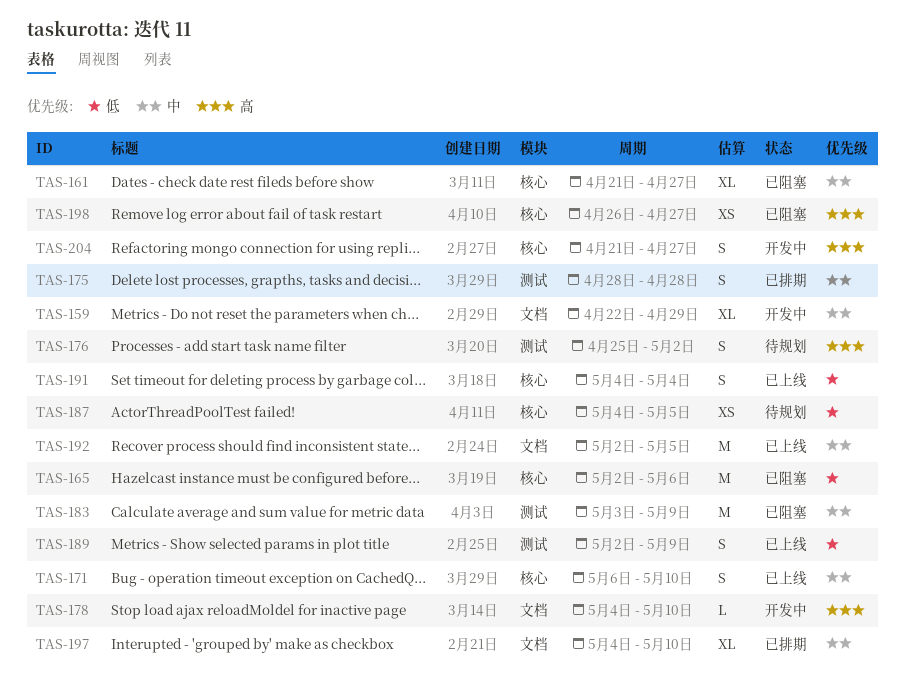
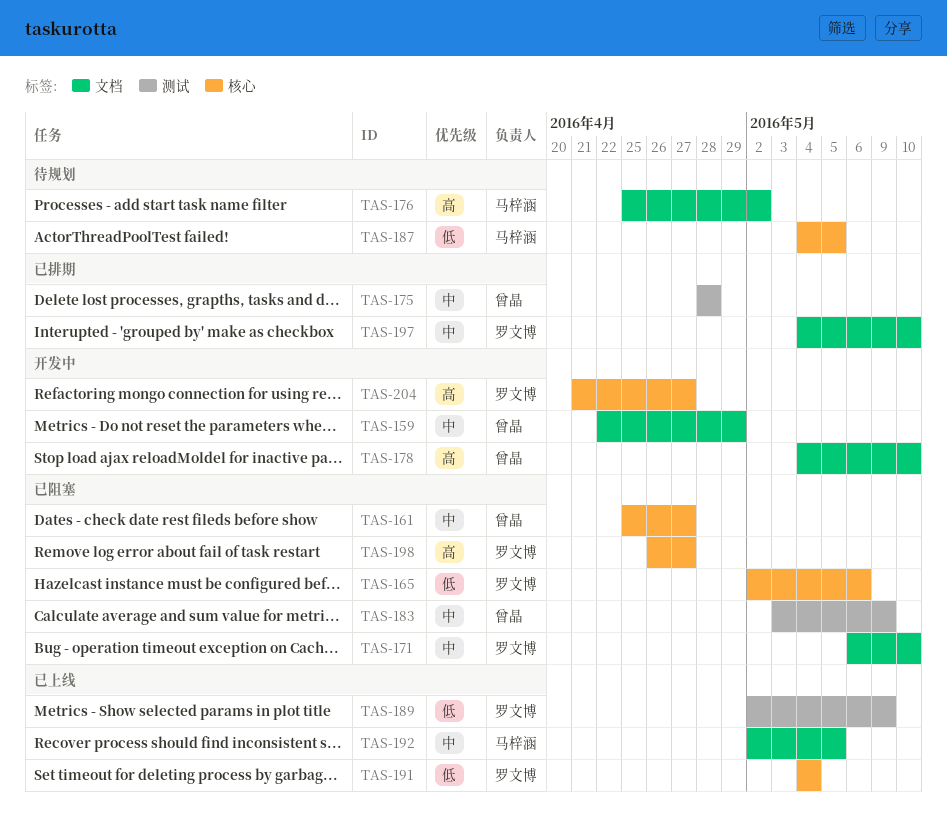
TAS-161, start: Apr 21 -> Apr 25
TAS-171, status: 已上线 -> 已阻塞
TAS-171, label: 核心 -> 文档
TAS-176, label: 测试 -> 文档

